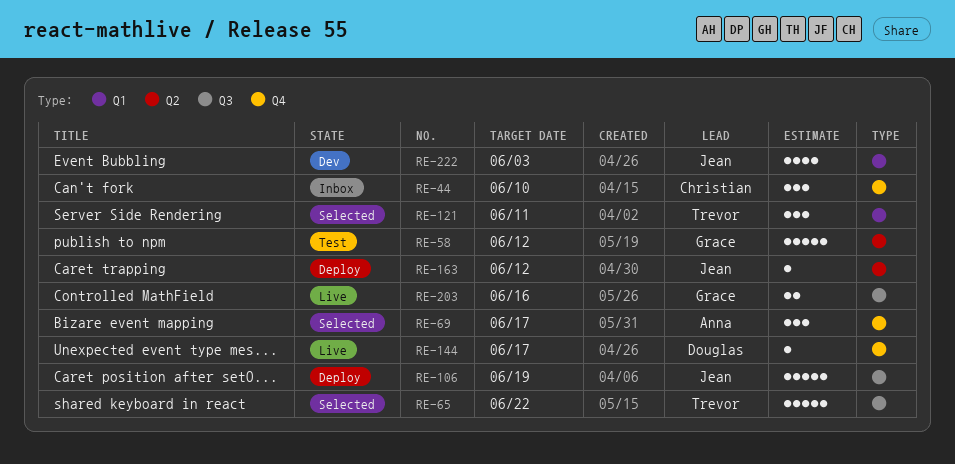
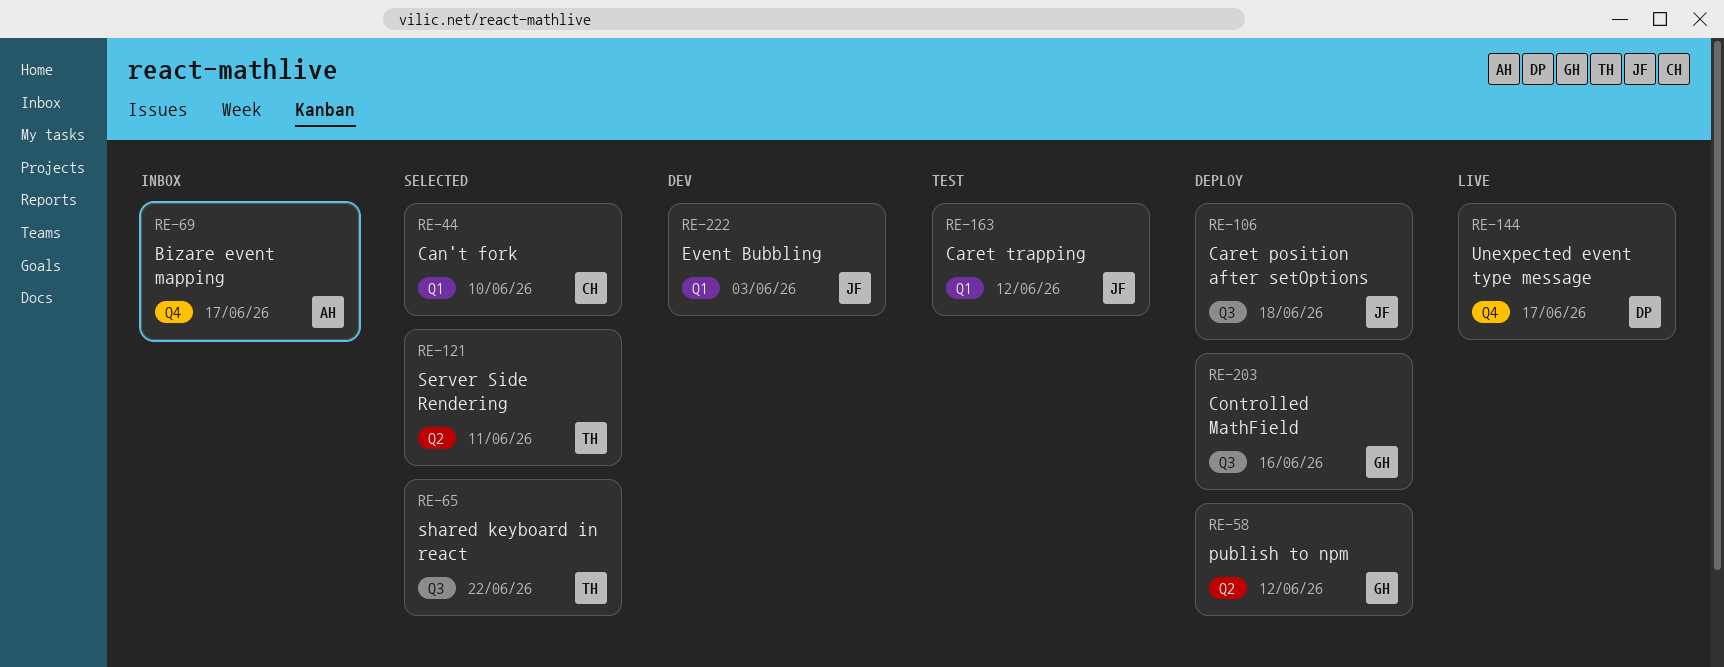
RE-44, status: Inbox -> Selected
RE-44, label: Q4 -> Q1
RE-58, status: Test -> Deploy
RE-69, status: Selected -> Inbox
RE-106, due: Jun 19 -> Jun 18
RE-121, label: Q1 -> Q2
RE-163, status: Deploy -> Test
RE-163, label: Q2 -> Q1
RE-203, status: Live -> Deploy

